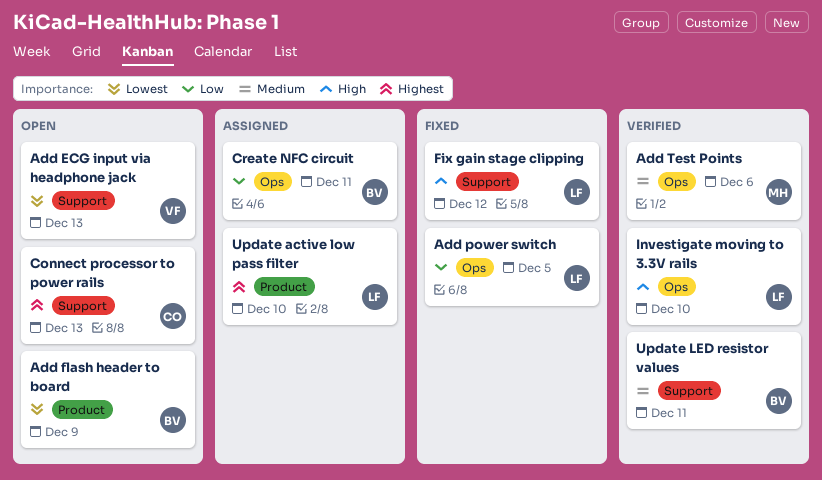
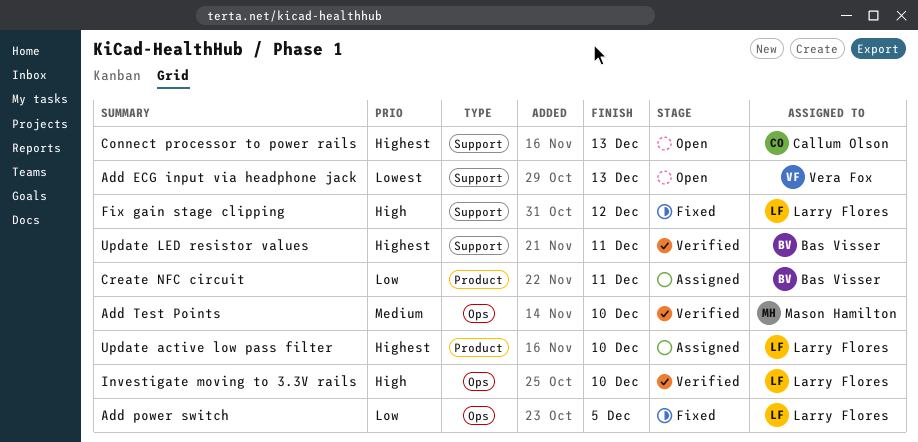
Add flash header to board: present -> none
Add Test Points, due: Dec 6 -> Dec 10
Create NFC circuit, label: Ops -> Product
Update LED resistor values, priority: Medium -> Highest

